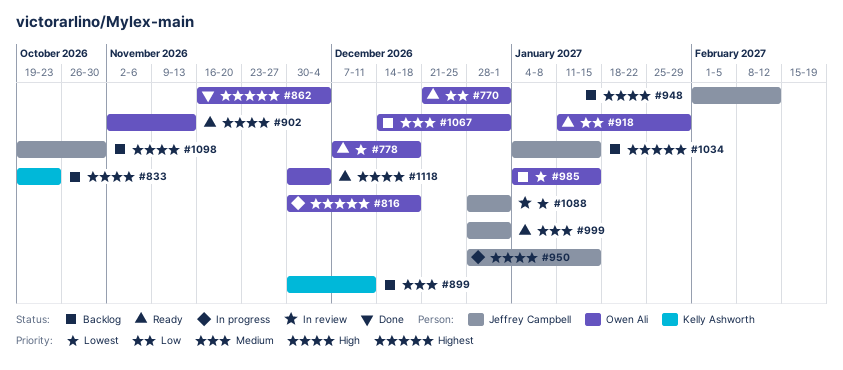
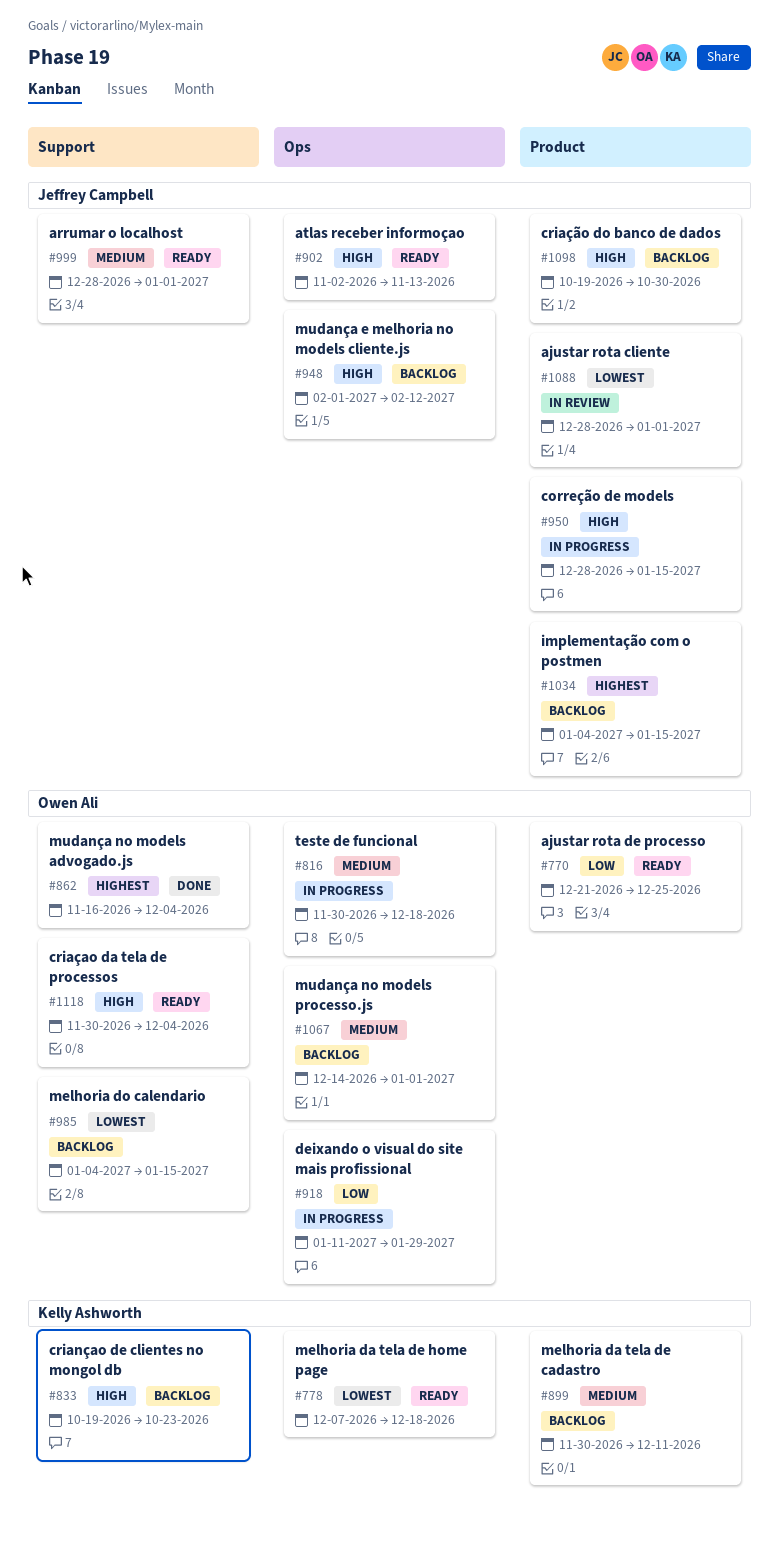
#770, due: Jan 1 -> Dec 25
#778, owner: Owen Ali -> Kelly Ashworth
#816, priority: Highest -> Medium
#902, owner: Owen Ali -> Jeffrey Campbell
#918, status: Ready -> In progress

